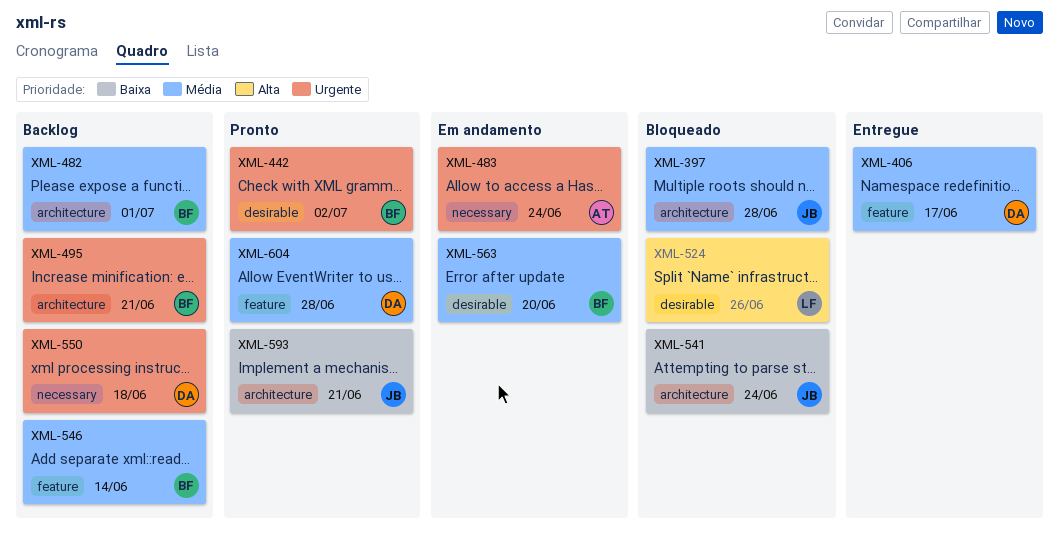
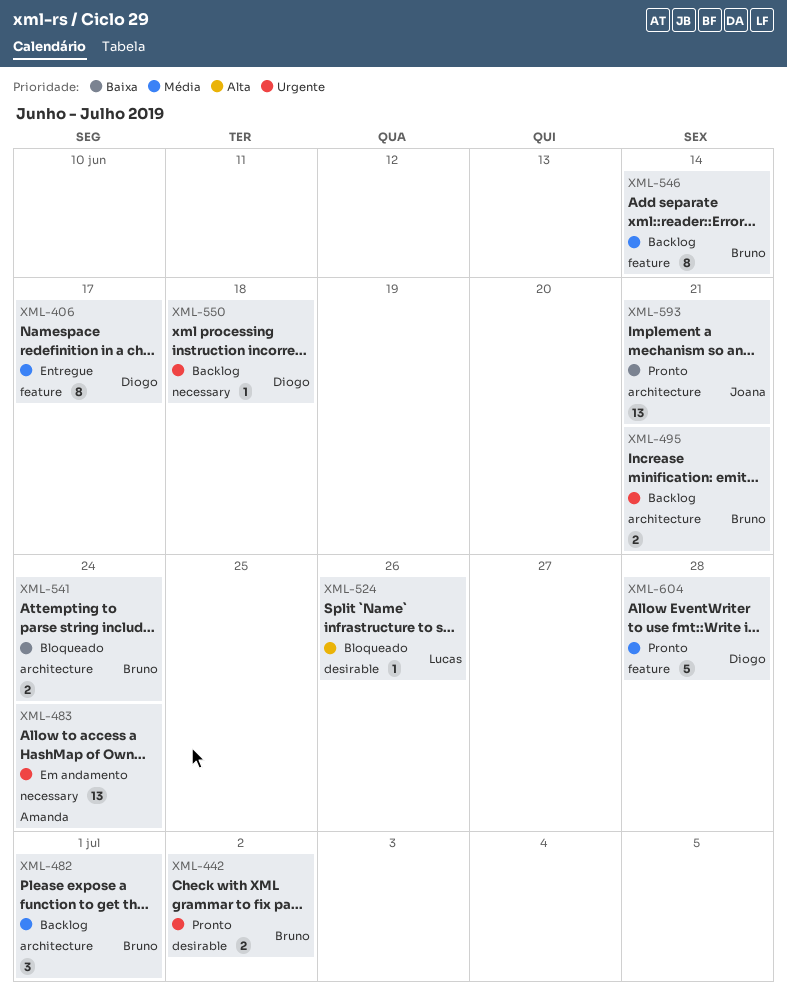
XML-397: present -> none
XML-541, owner: Joana -> Bruno
XML-563: present -> none

